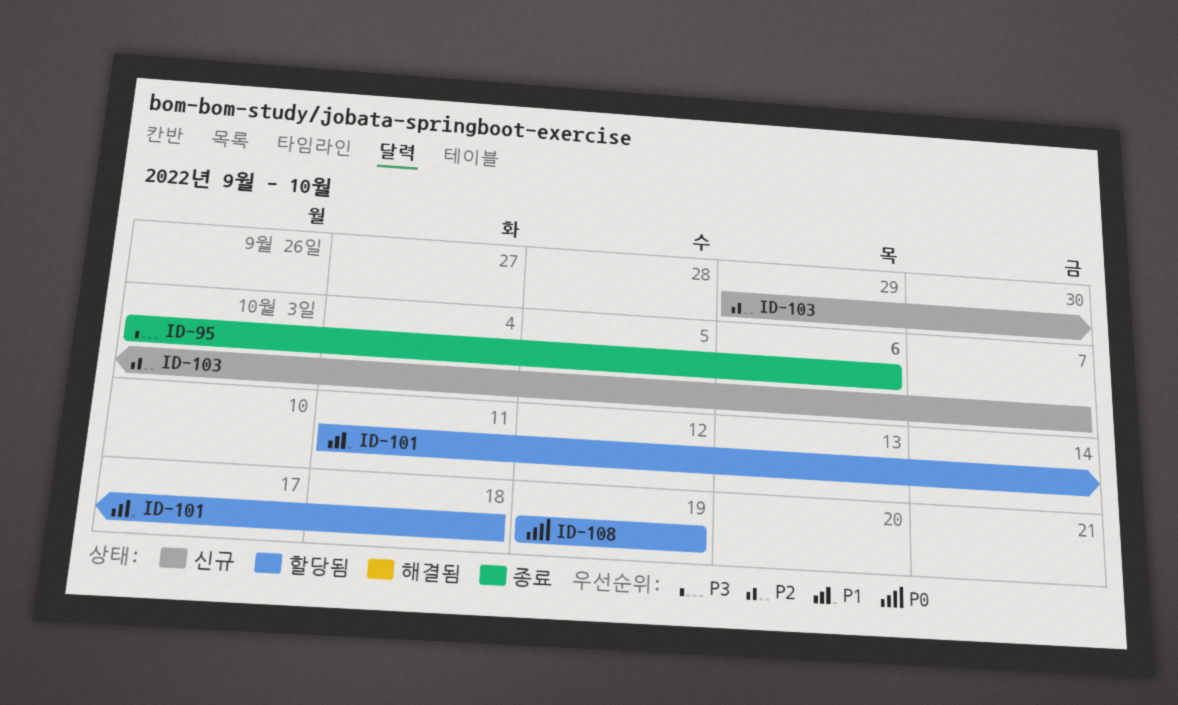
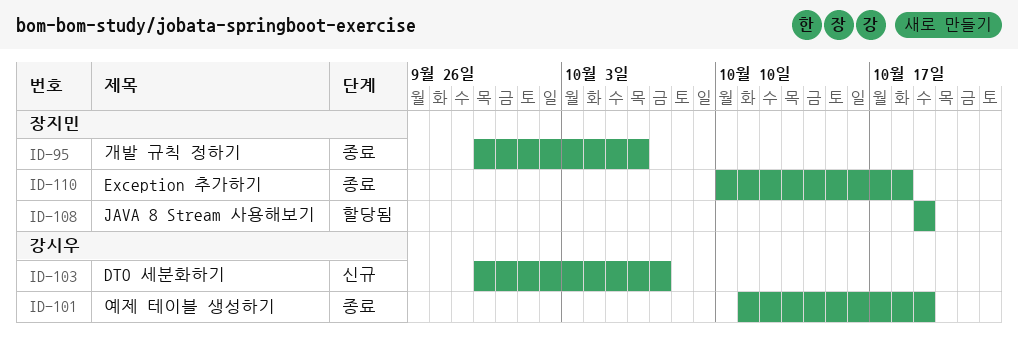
ID-95, start: Oct 3 -> Sep 29
ID-101, status: 할당됨 -> 종료
ID-101, due: Oct 18 -> Oct 19
ID-110: none -> present

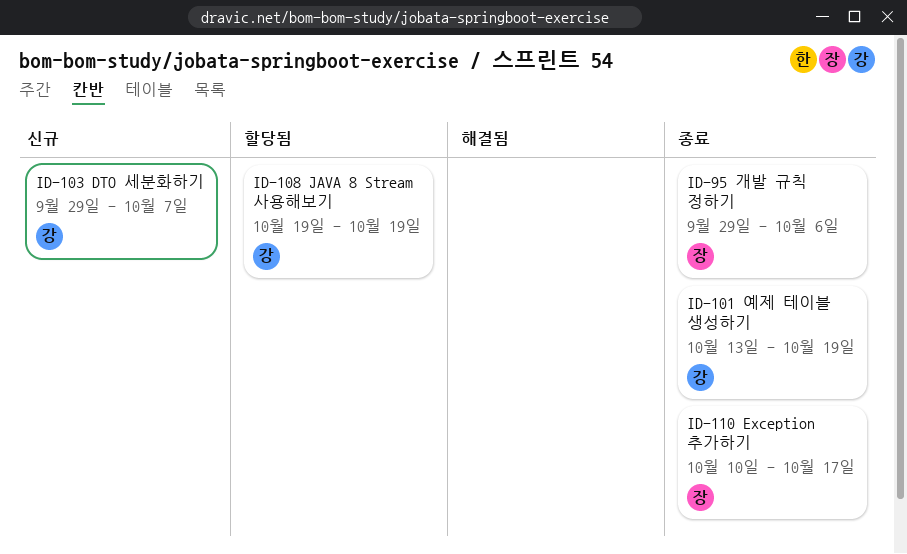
ID-101, start: Oct 11 -> Oct 13
ID-108, owner: 장지민 -> 강시우
ID-110, due: Oct 18 -> Oct 17

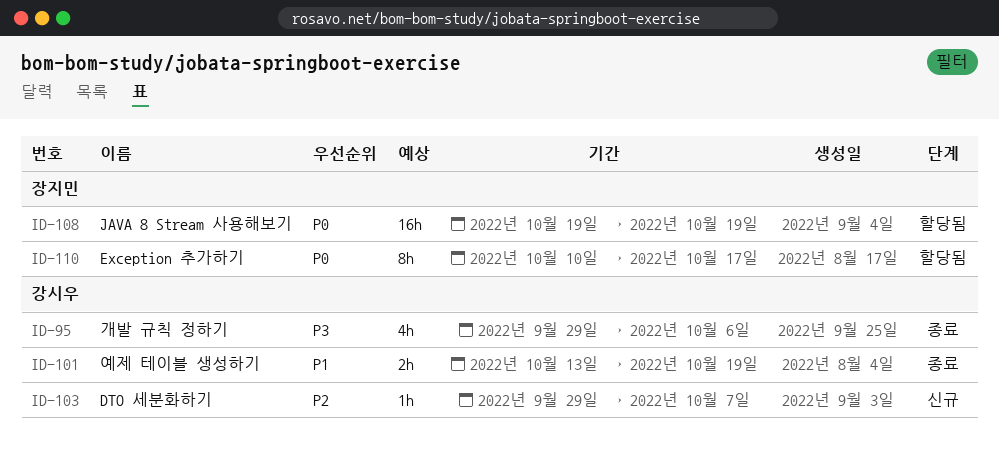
ID-95, owner: 장지민 -> 강시우
ID-108, owner: 강시우 -> 장지민
ID-110, status: 종료 -> 할당됨

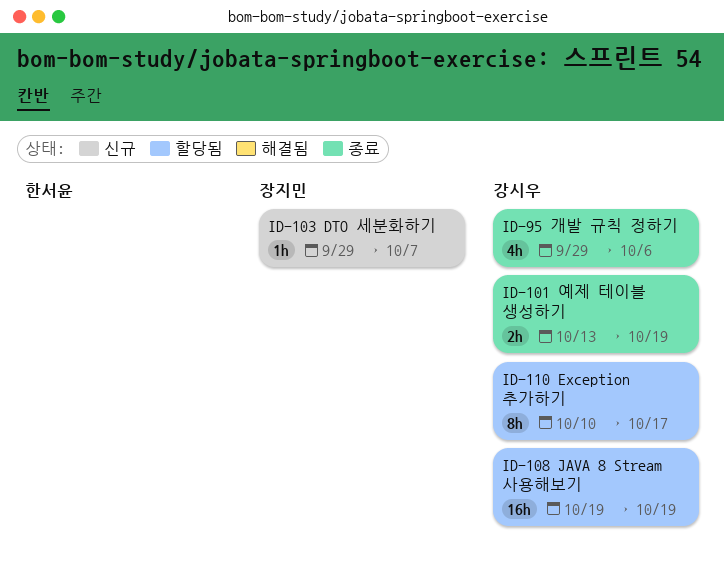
ID-103, owner: 강시우 -> 장지민
ID-108, owner: 장지민 -> 강시우
ID-110, owner: 장지민 -> 강시우

